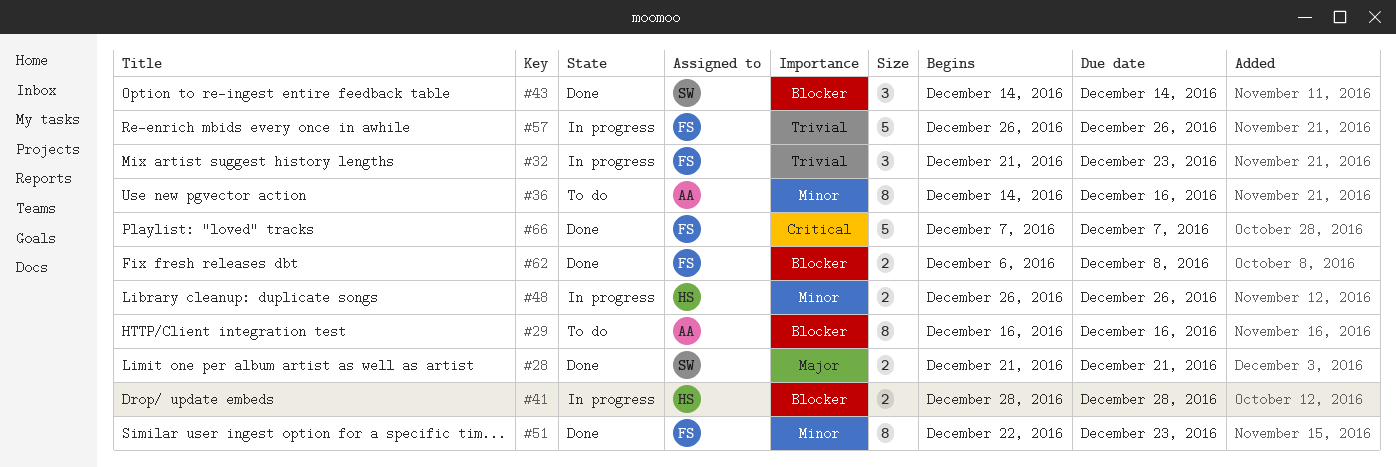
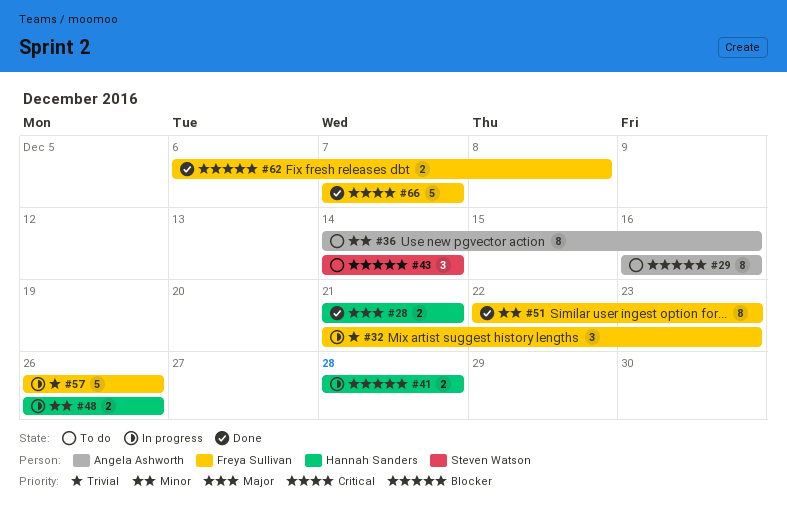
#28, owner: Steven Watson -> Hannah Sanders
#43, status: Done -> To do

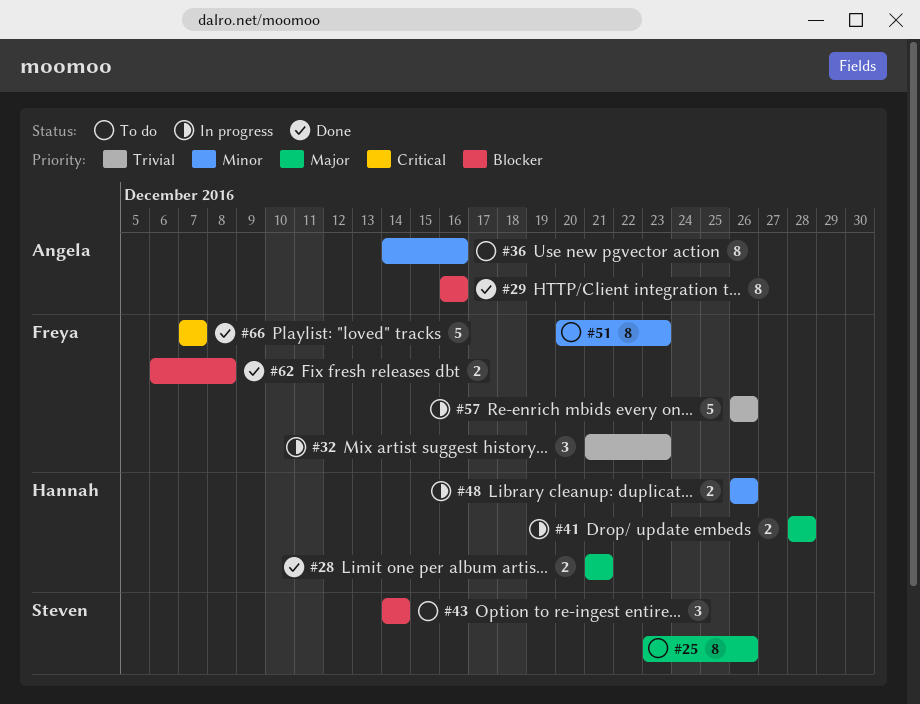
#25: none -> present
#29, status: To do -> Done
#41, priority: Blocker -> Major
#51, status: Done -> To do
#51, start: Dec 22 -> Dec 20

